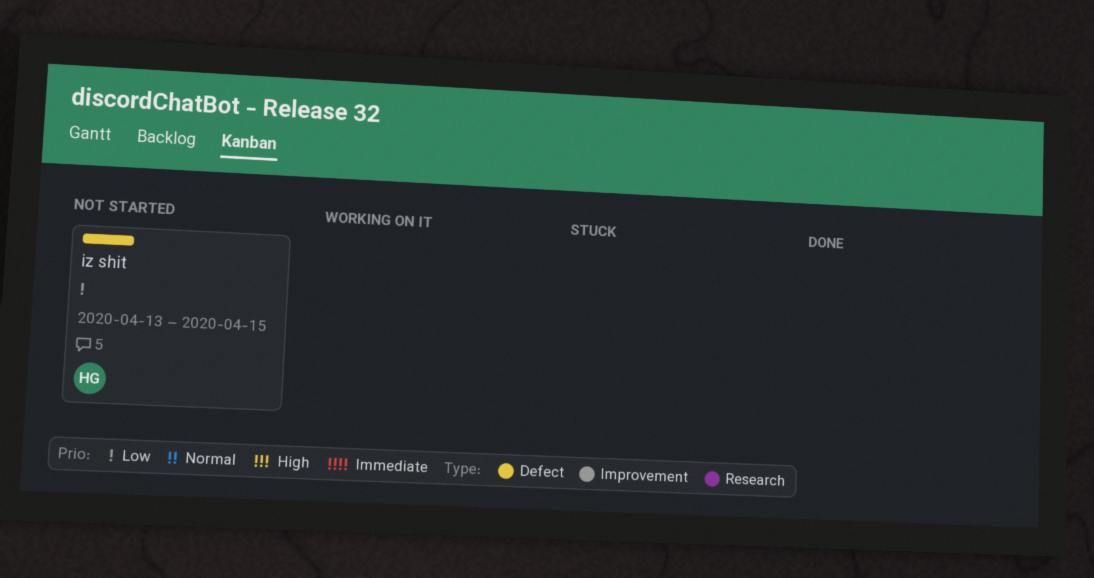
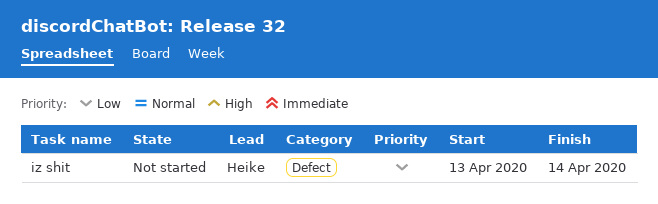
iz shit, due: Apr 15 -> Apr 14

